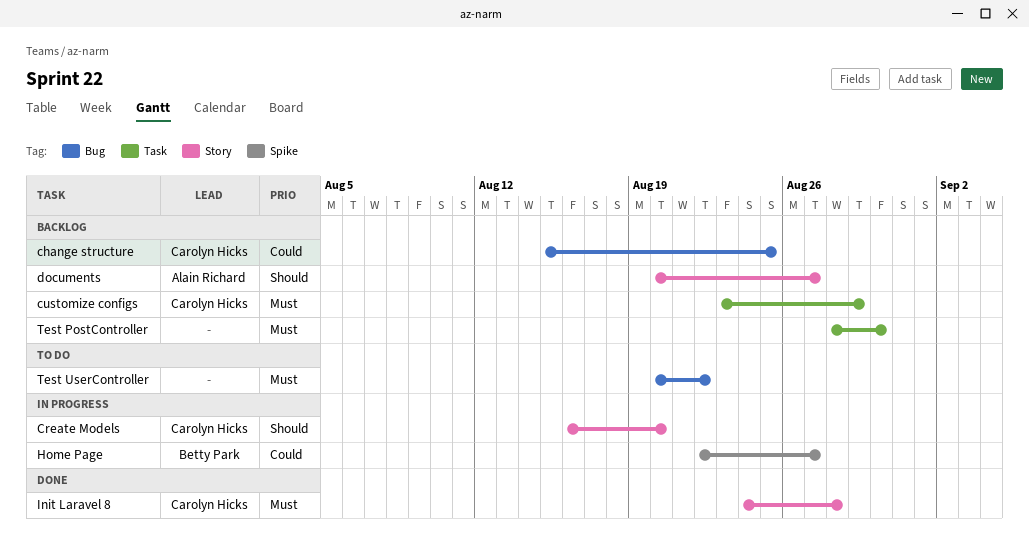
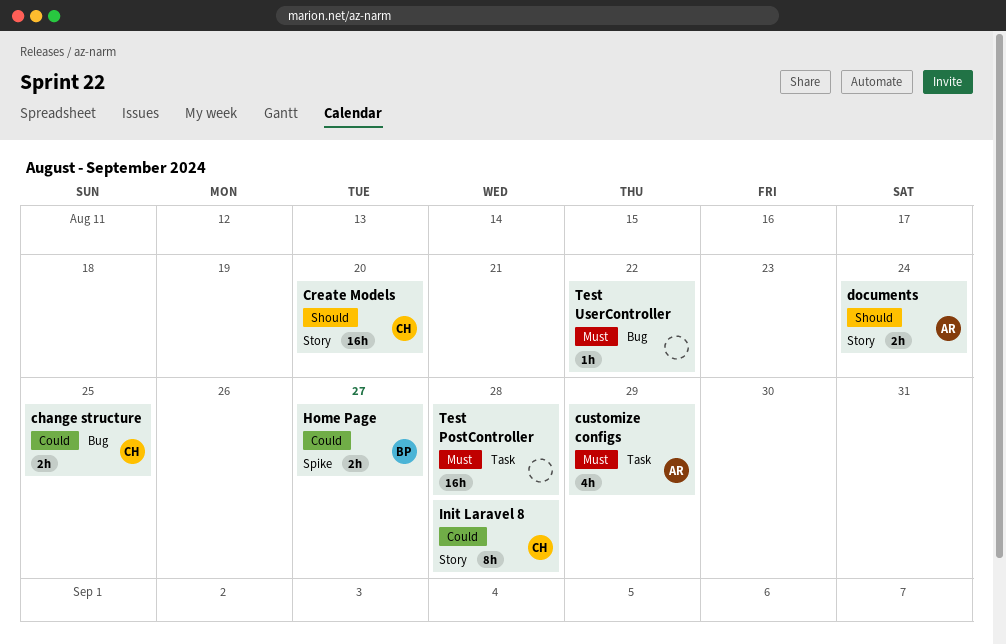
customize configs, owner: Carolyn Hicks -> Alain Richard
documents, due: Aug 27 -> Aug 24
Init Laravel 8, priority: Must -> Could
Test PostController, due: Aug 30 -> Aug 28

